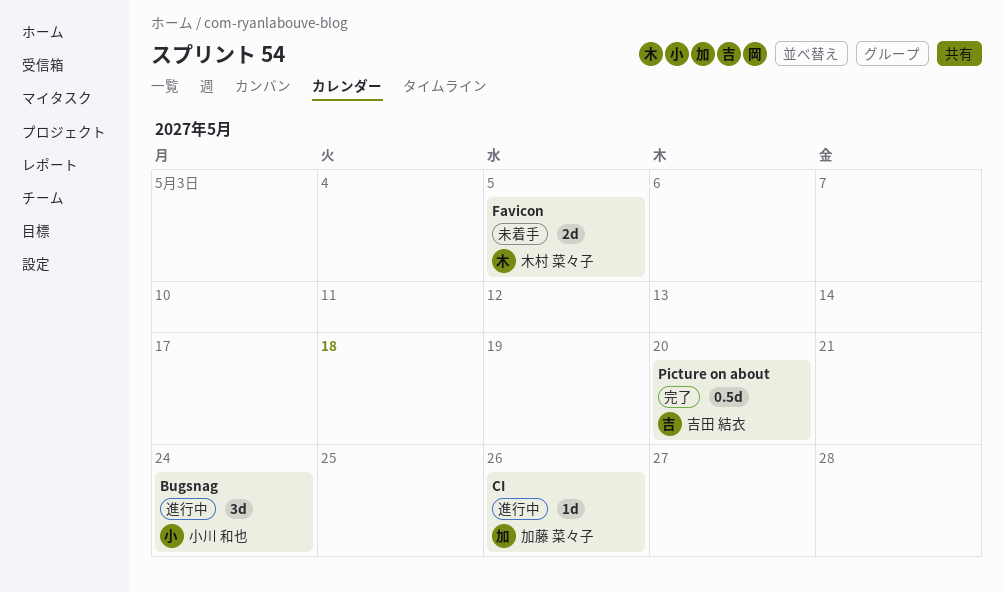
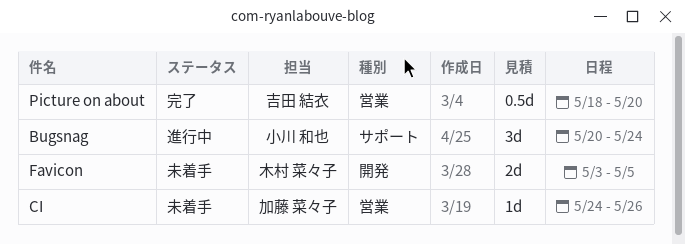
CI, status: 進行中 -> 未着手

